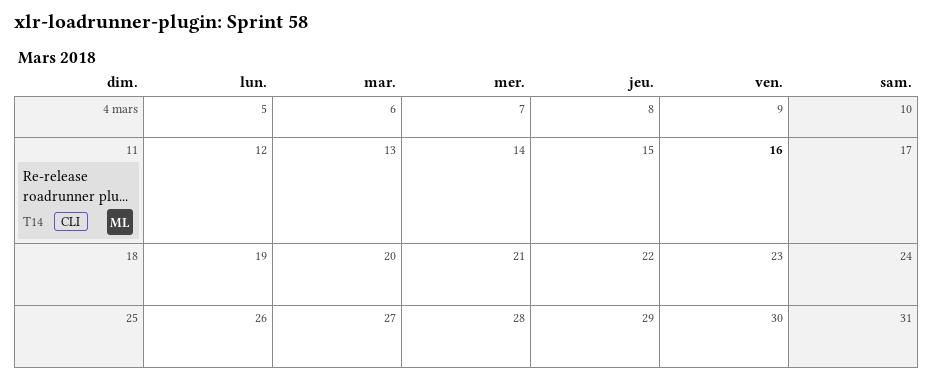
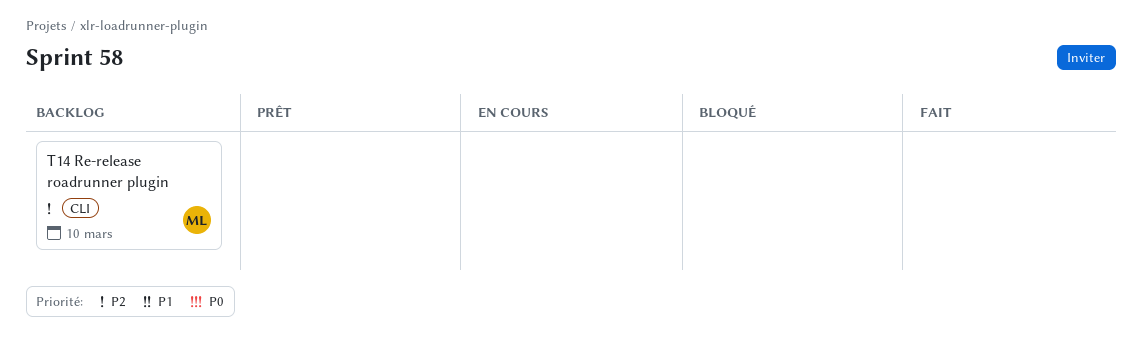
T14, due: Mar 11 -> Mar 10

